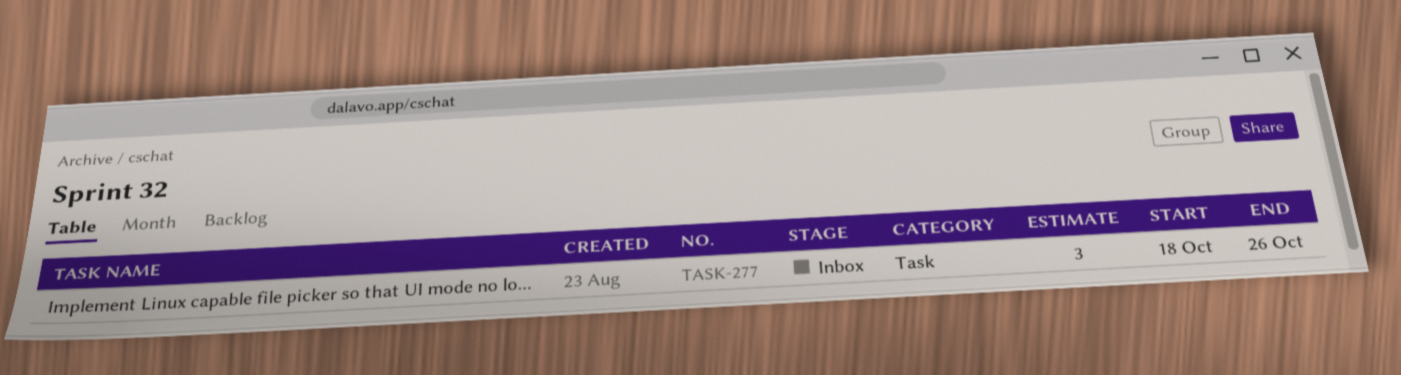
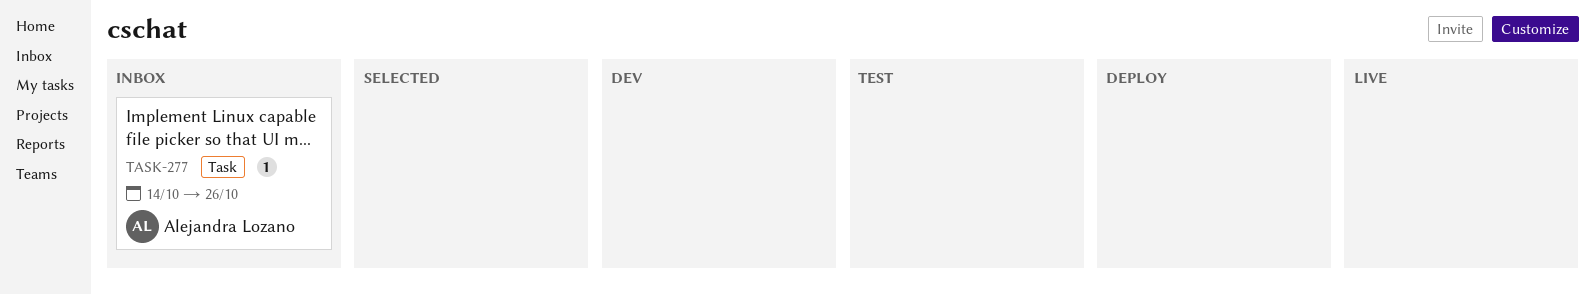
TASK-277, estimate: 3 -> 1
TASK-277, start: Oct 18 -> Oct 14

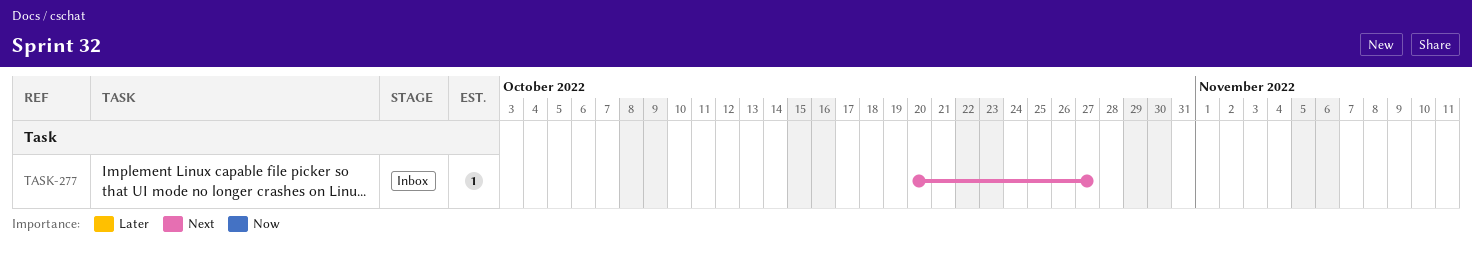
TASK-277, start: Oct 14 -> Oct 20
TASK-277, due: Oct 26 -> Oct 27

